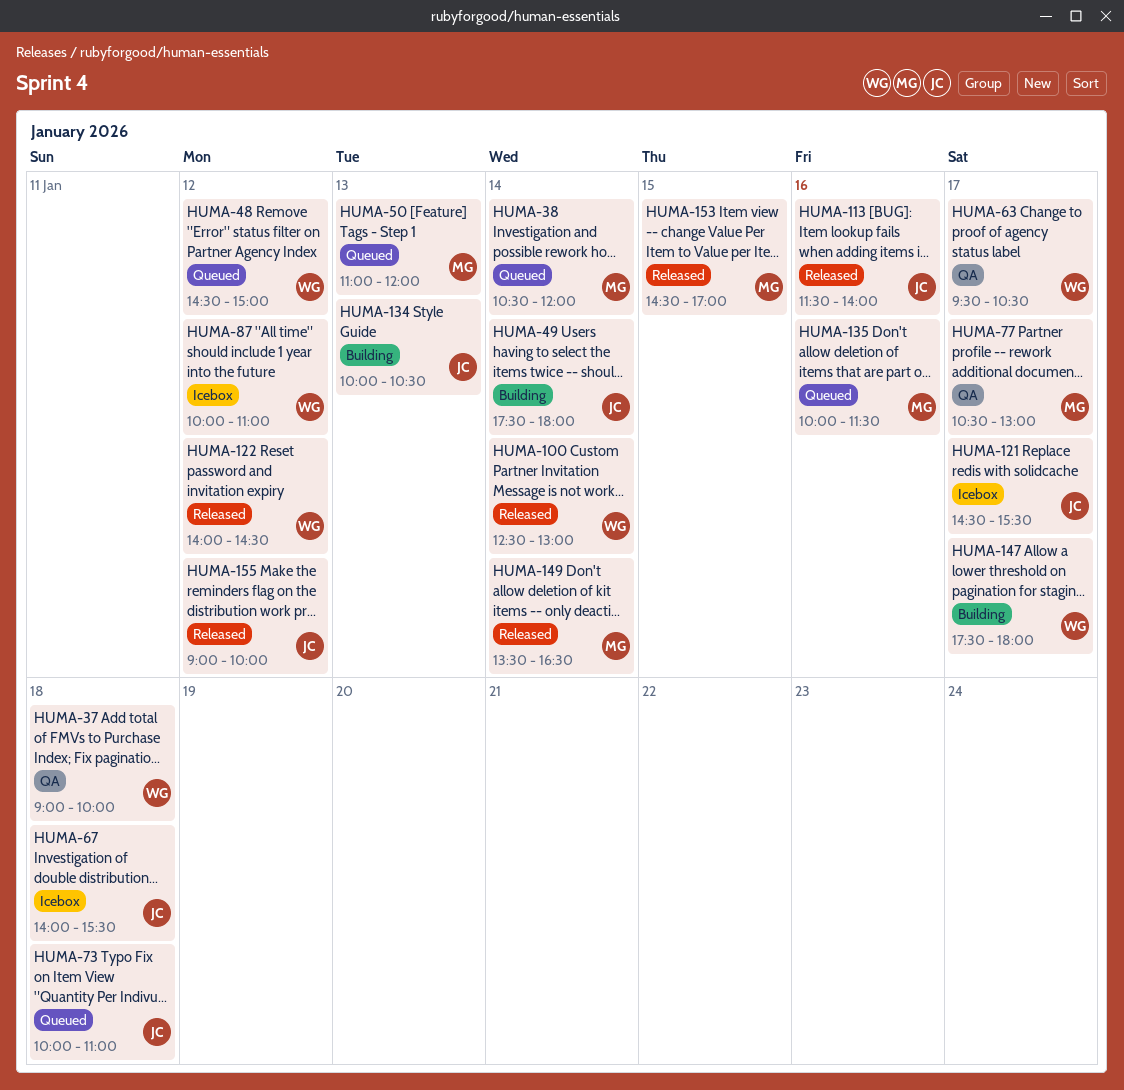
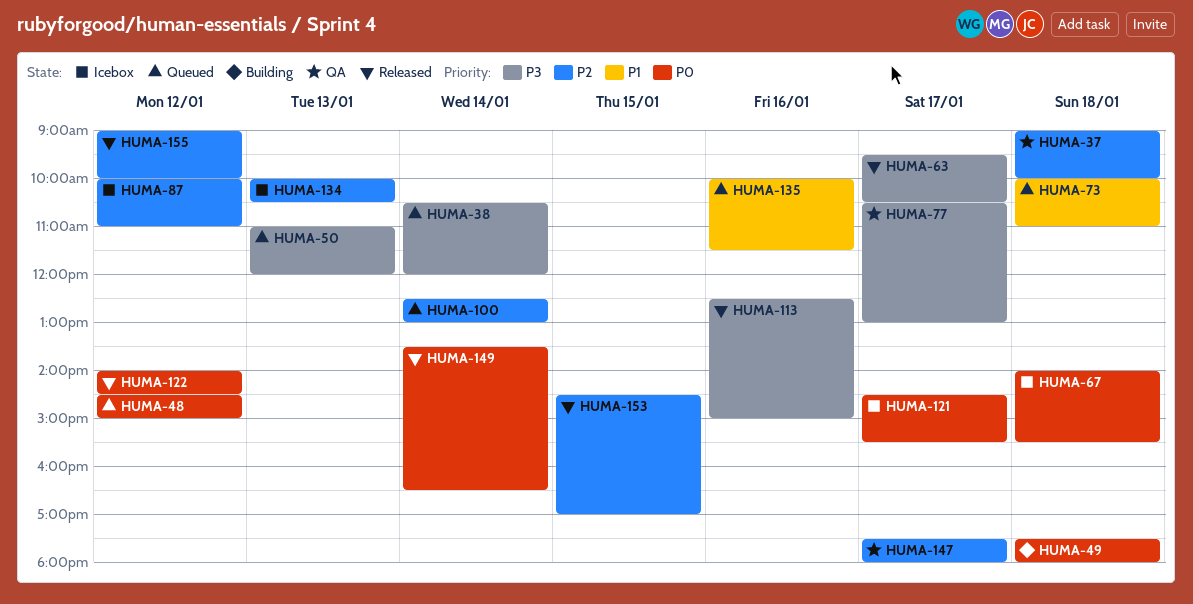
HUMA-49, day: Jan 14 -> Jan 18
HUMA-63, status: QA -> Released
HUMA-100, status: Released -> Queued
HUMA-113, begins: 11:30 -> 12:30
HUMA-113, ends: 14:00 -> 15:00
HUMA-134, status: Building -> Icebox
HUMA-147, status: Building -> QA

